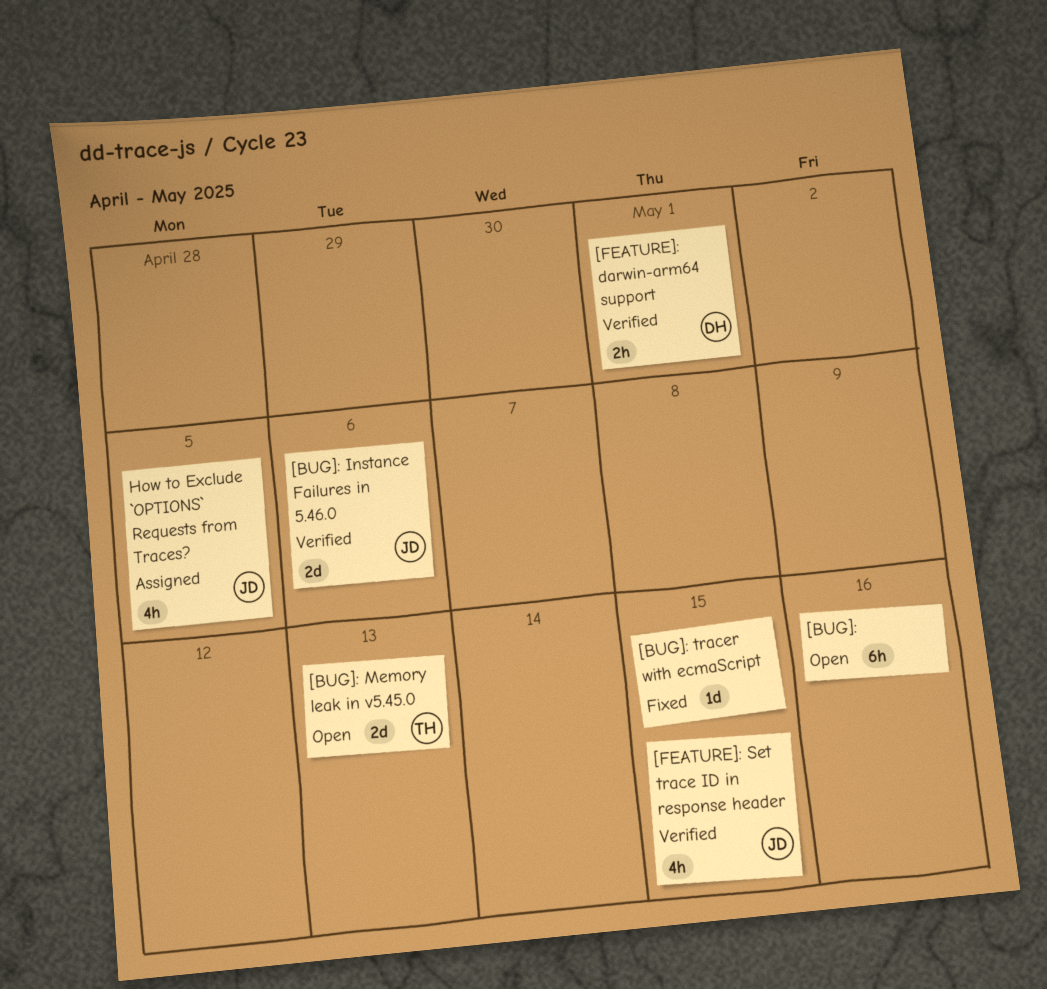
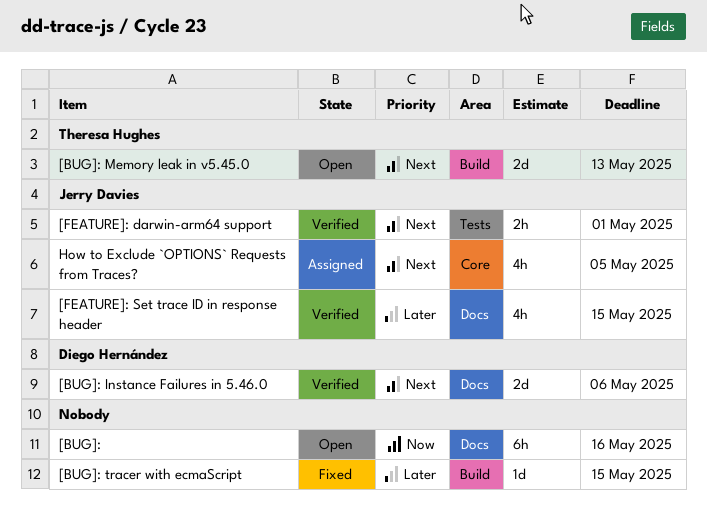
[BUG]: Instance Failures in 5.46.0, owner: Jerry Davies -> Diego Hernández
[FEATURE]: darwin-arm64 support, owner: Diego Hernández -> Jerry Davies

